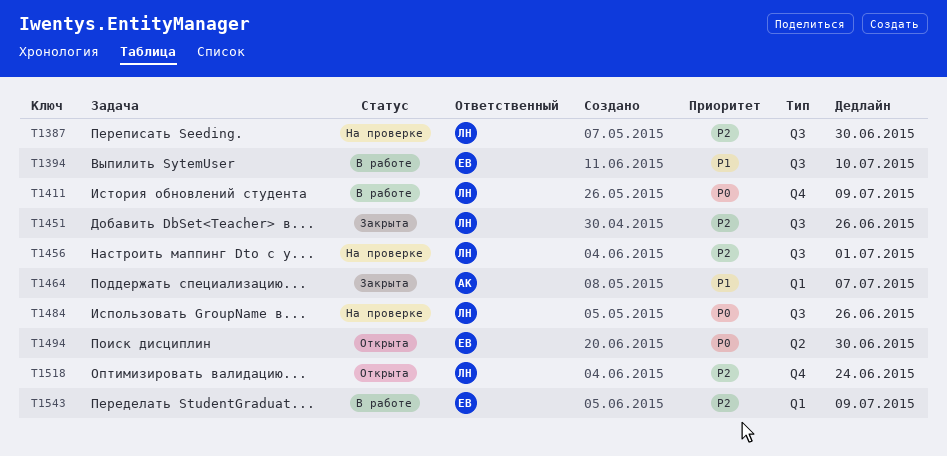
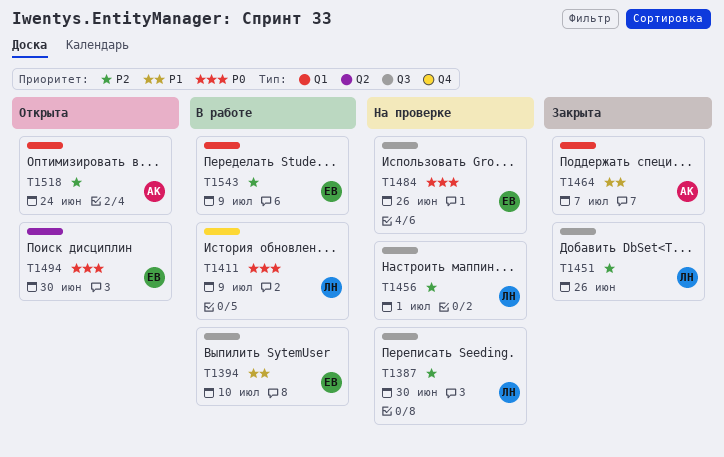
T1484, owner: ЛН -> ЕВ
T1518, owner: ЛН -> АК
T1518, label: Q4 -> Q1

